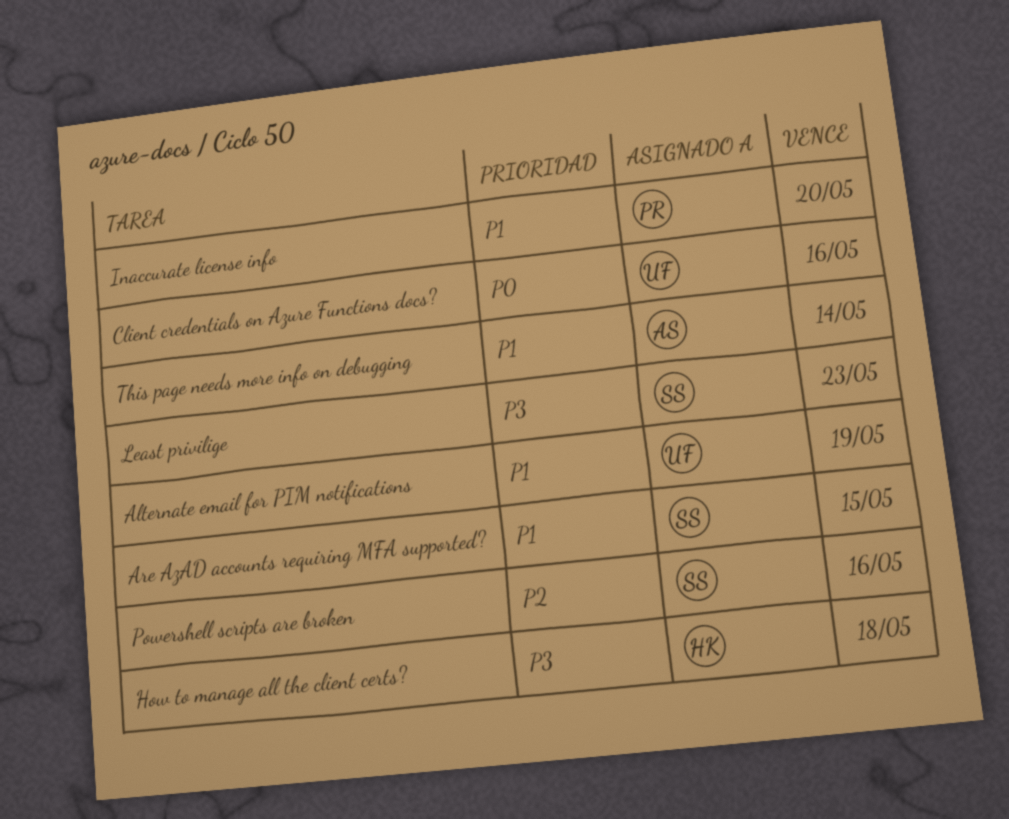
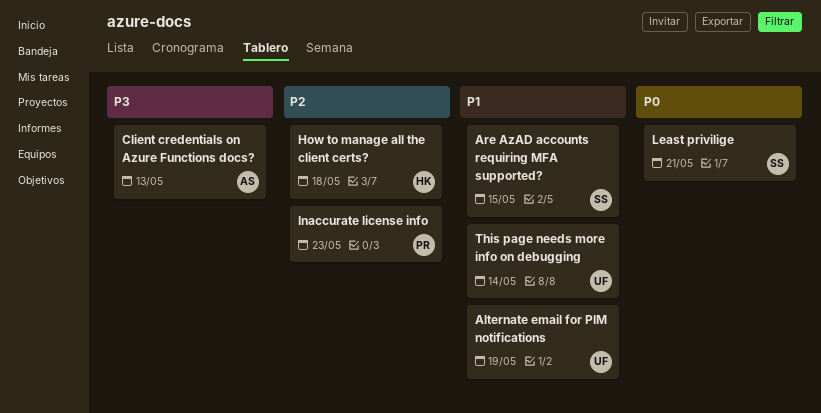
Client credentials on Azure Functions docs?, owner: UF -> AS
Client credentials on Azure Functions docs?, priority: P0 -> P3
Client credentials on Azure Functions docs?, due: May 16 -> May 13
How to manage all the client certs?, priority: P3 -> P2
Inaccurate license info, priority: P1 -> P2
Inaccurate license info, due: May 20 -> May 23
Least privilige, priority: P3 -> P0
Least privilige, due: May 23 -> May 21
Powershell scripts are broken: present -> none
This page needs more info on debugging, owner: AS -> UF

